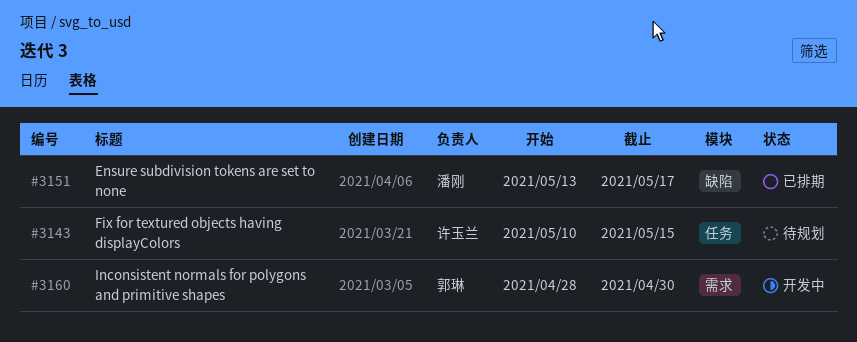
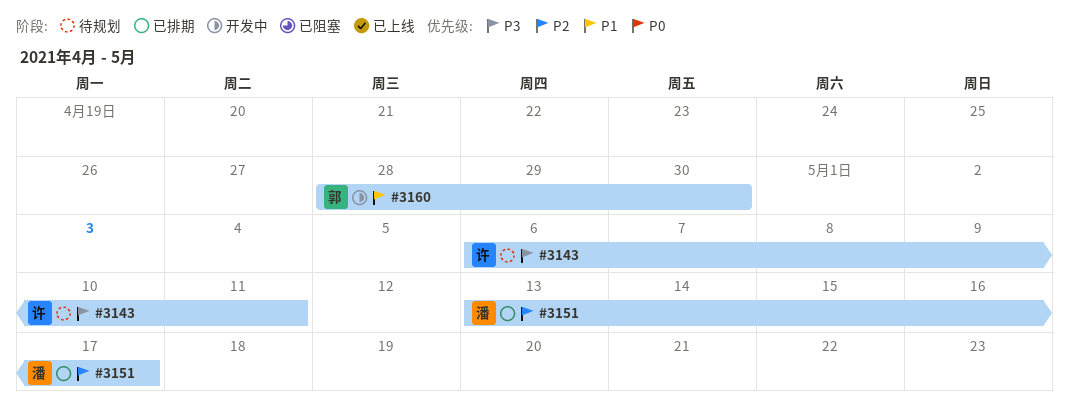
#3143, start: May 10 -> May 6
#3143, due: May 15 -> May 11

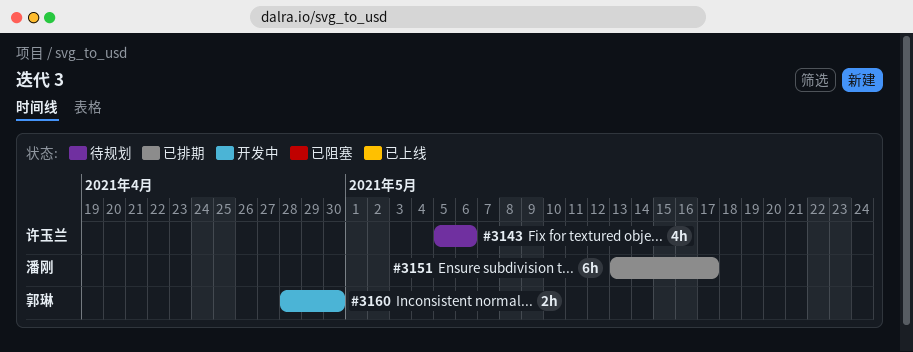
#3143, start: May 6 -> May 5
#3143, due: May 11 -> May 6

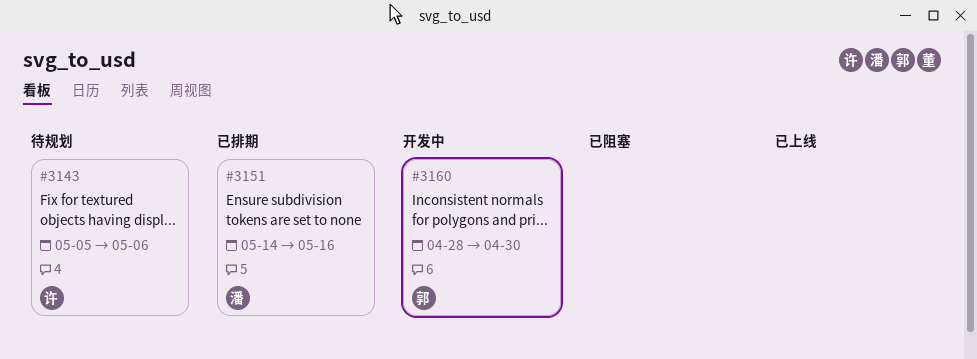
#3151, start: May 13 -> May 14
#3151, due: May 17 -> May 16

